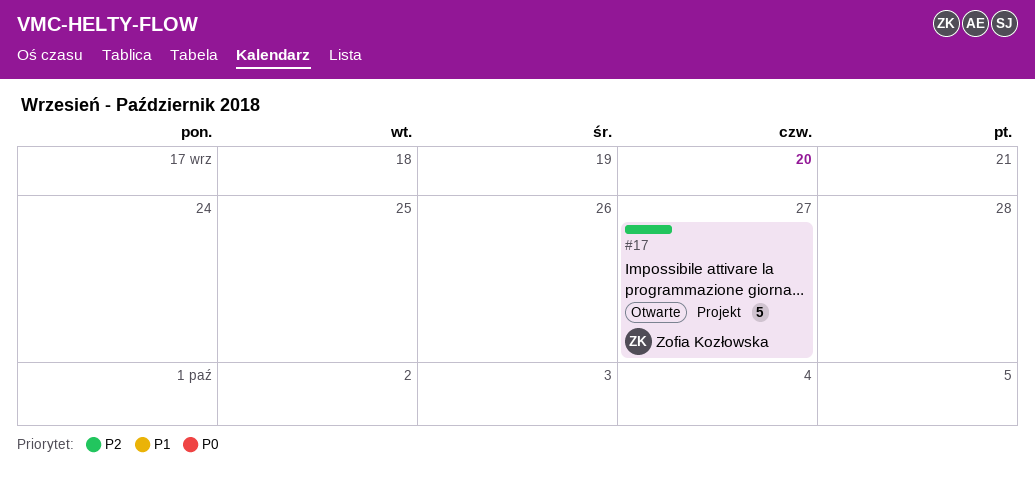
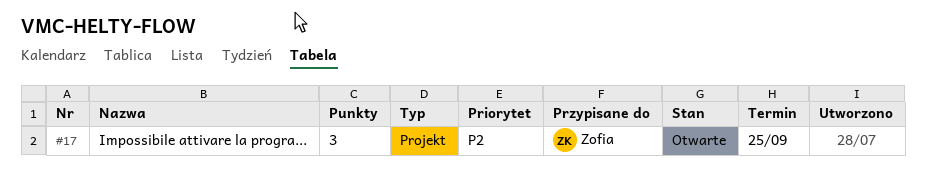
#17, estimate: 5 -> 3
#17, due: Sep 27 -> Sep 25

